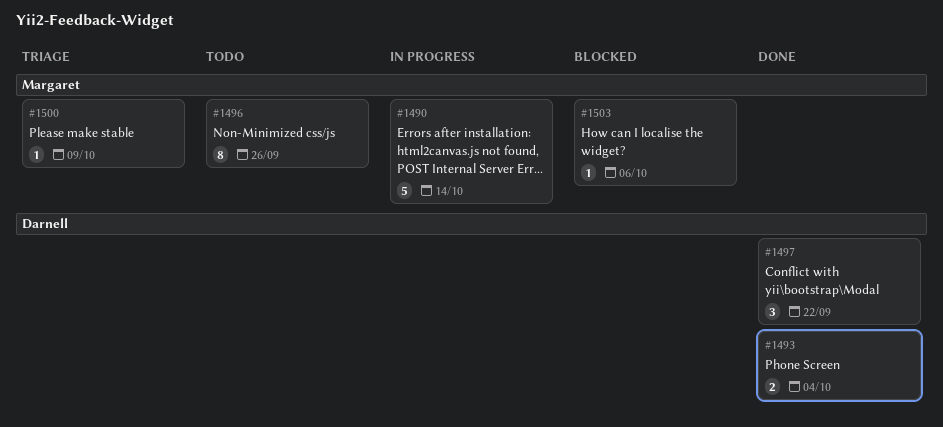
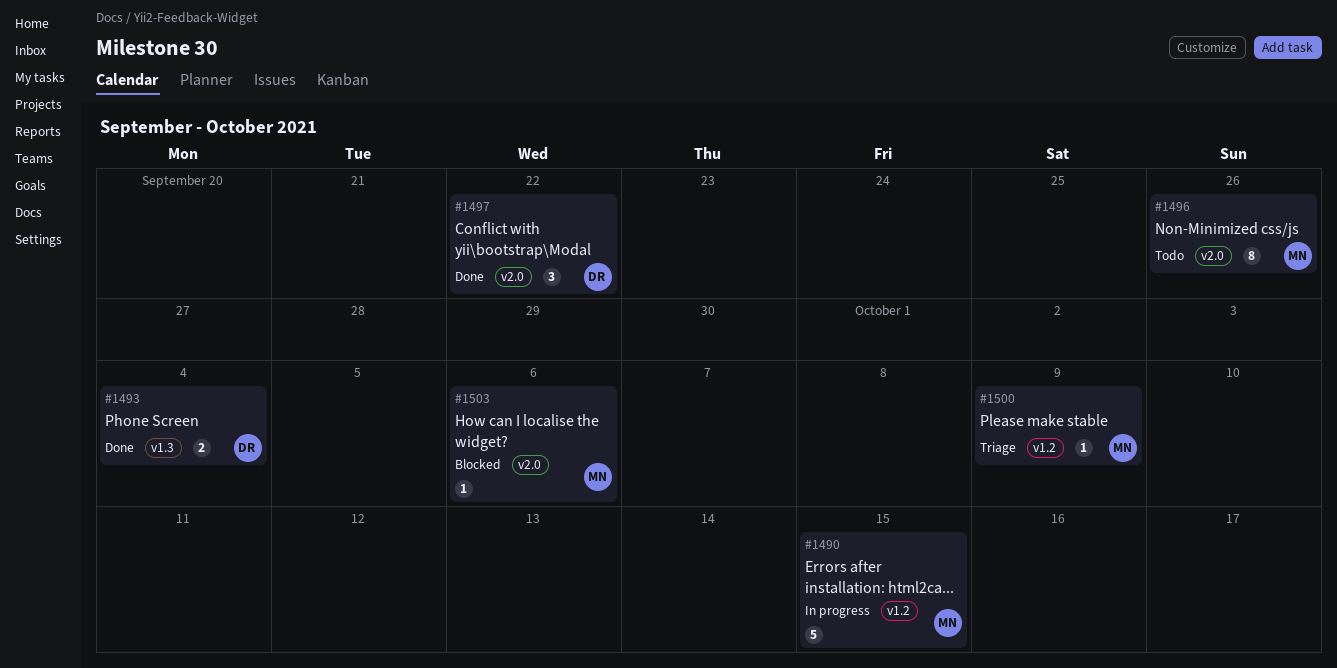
#1490, due: Oct 14 -> Oct 15

